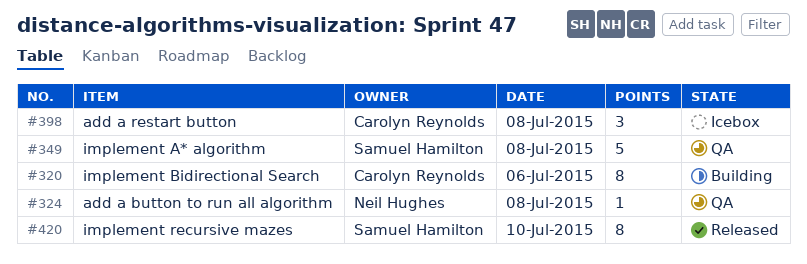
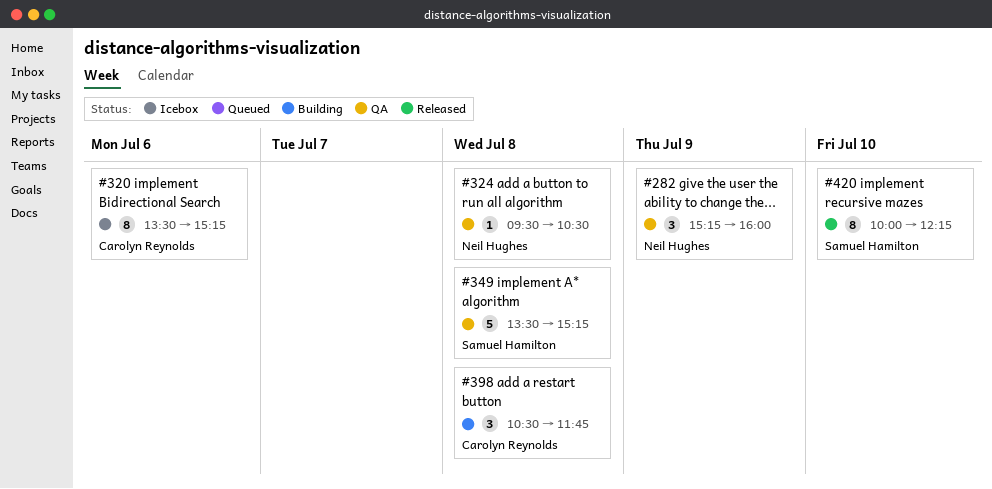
#282: none -> present
#320, status: Building -> Icebox
#398, status: Icebox -> Building

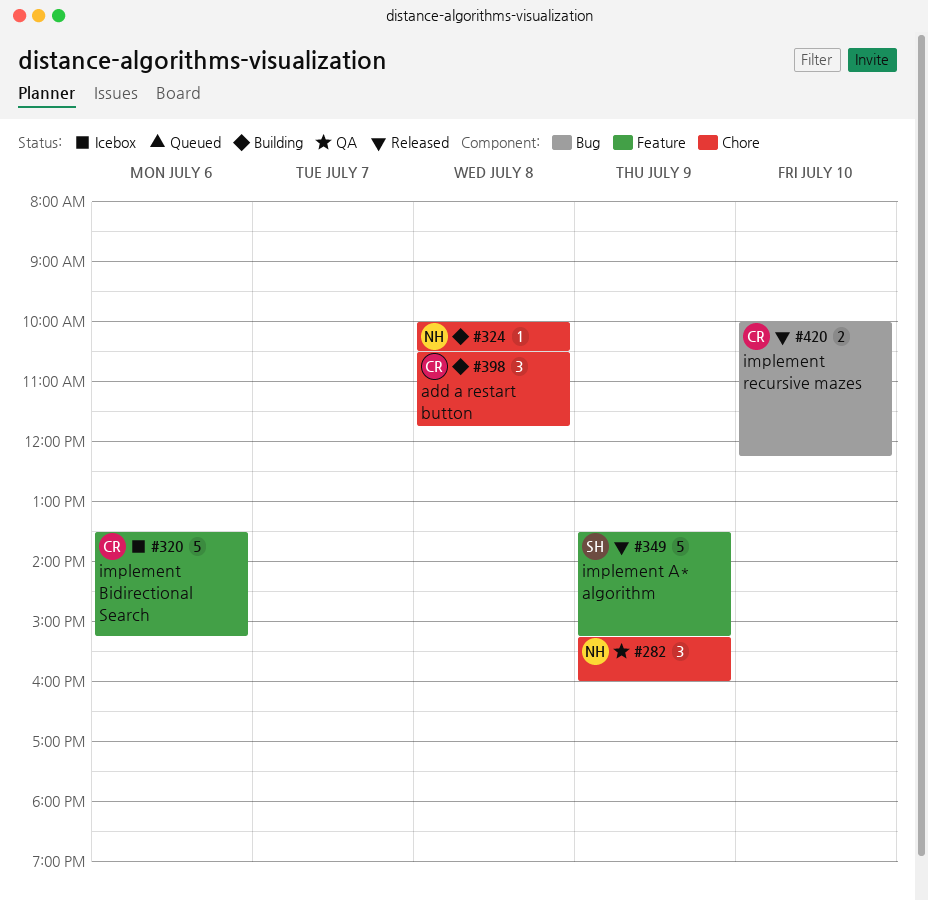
#320, estimate: 8 -> 5
#324, status: QA -> Building
#324, begins: 09:30 -> 10:00
#349, status: QA -> Released
#349, day: Jul 8 -> Jul 9
#420, owner: Samuel Hamilton -> Carolyn Reynolds
#420, estimate: 8 -> 2

